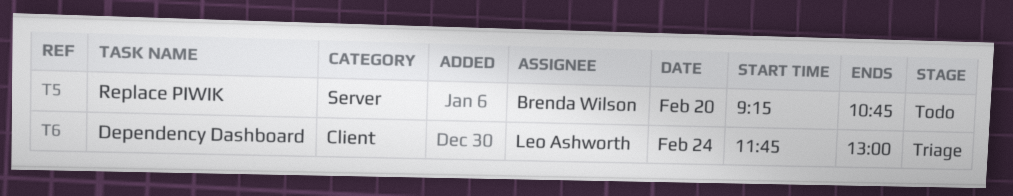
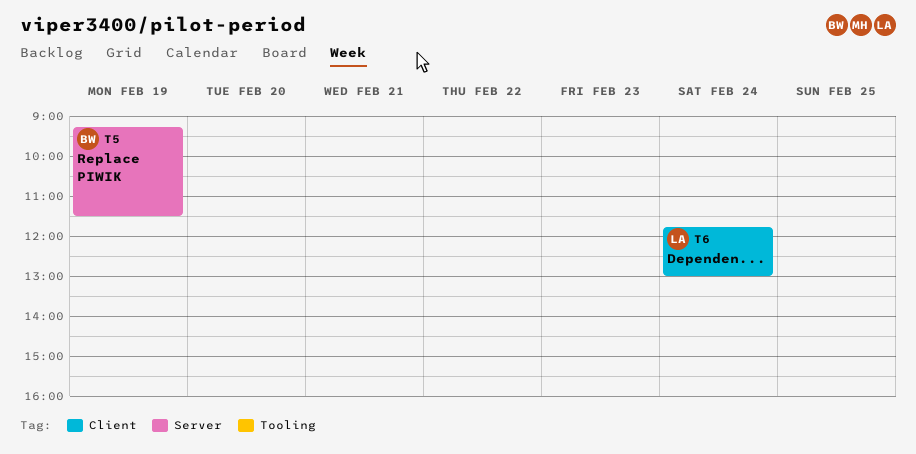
T5, day: Feb 20 -> Feb 19
T5, ends: 10:45 -> 11:30

